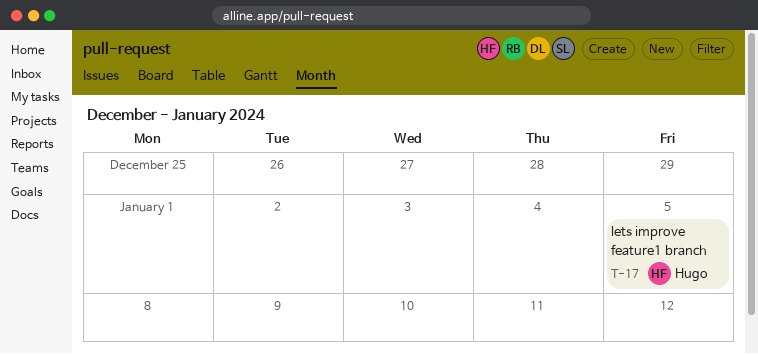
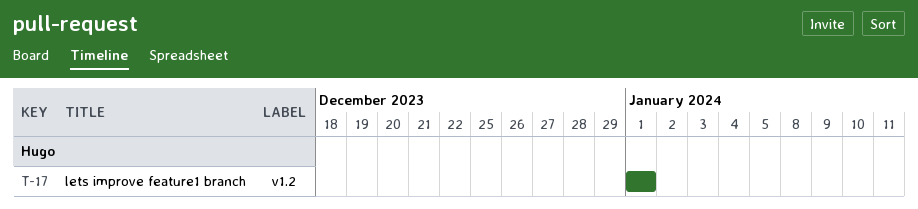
T-17, due: Jan 5 -> Jan 1

